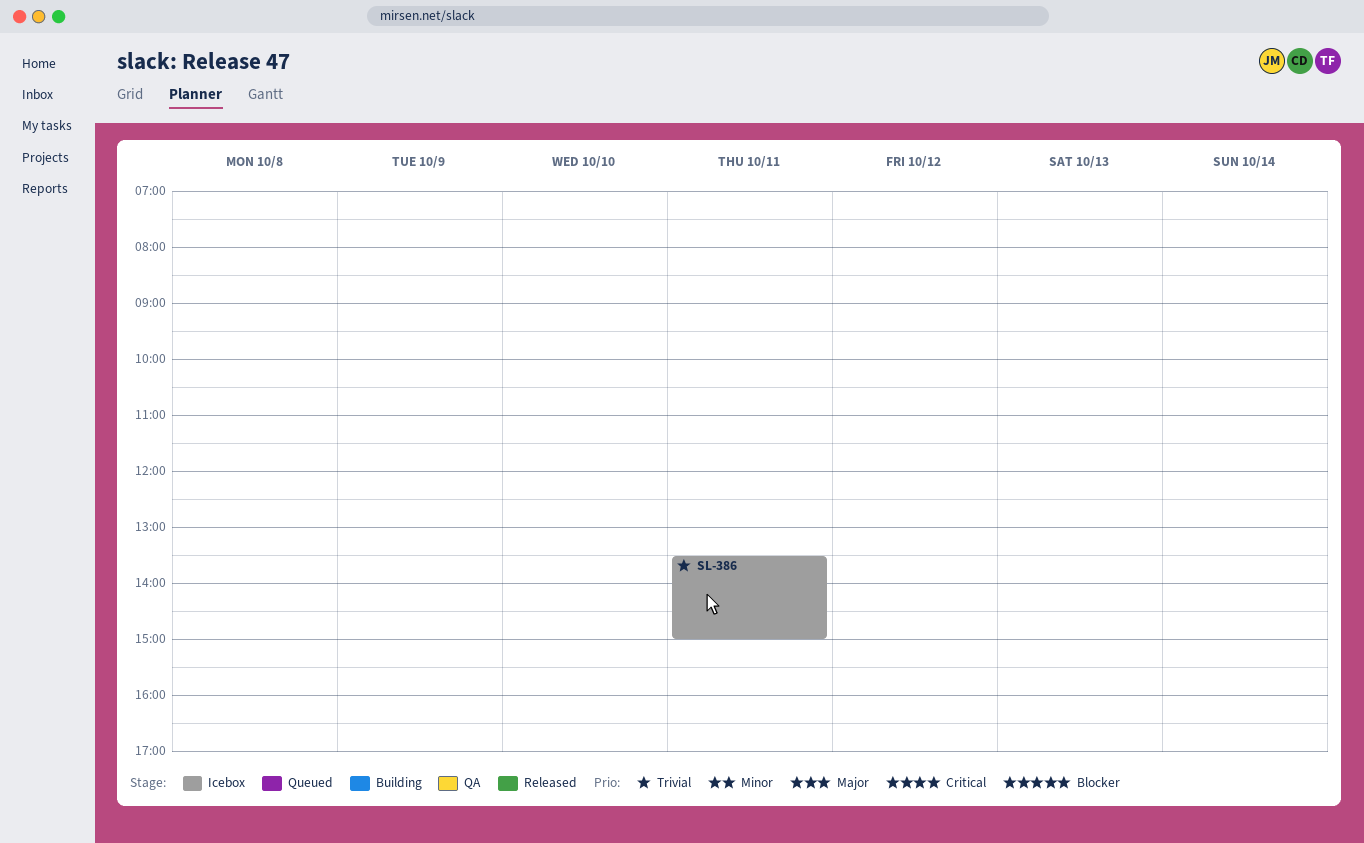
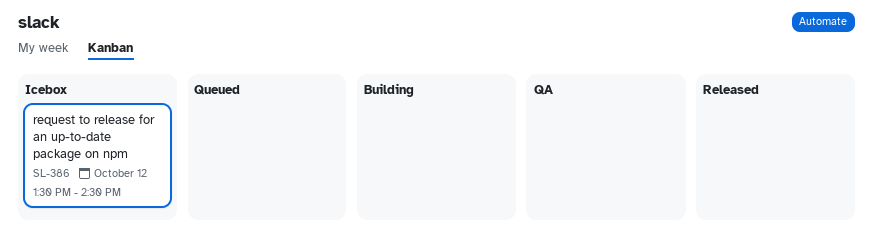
SL-386, day: Oct 11 -> Oct 12
SL-386, ends: 15:00 -> 14:30

